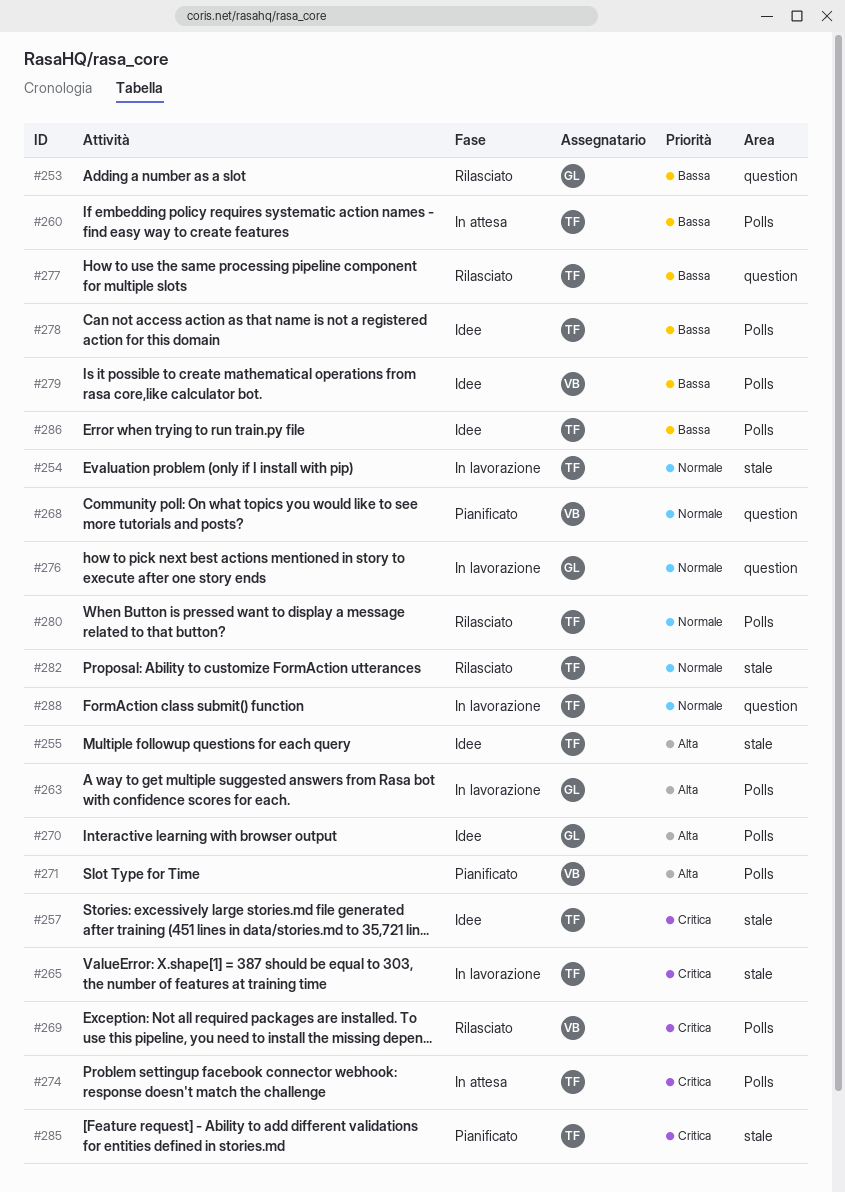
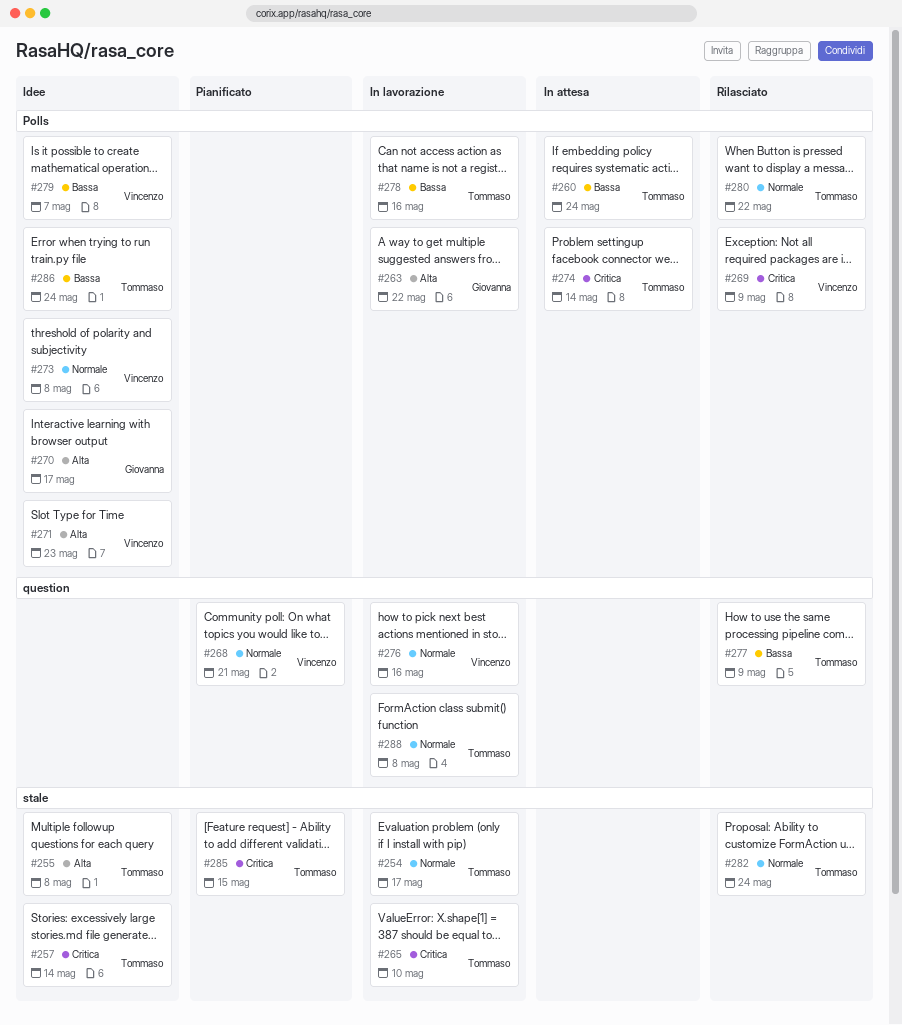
#253: present -> none
#271, status: Pianificato -> Idee
#273: none -> present
#276, owner: Giovanna -> Vincenzo
#278, status: Idee -> In lavorazione

